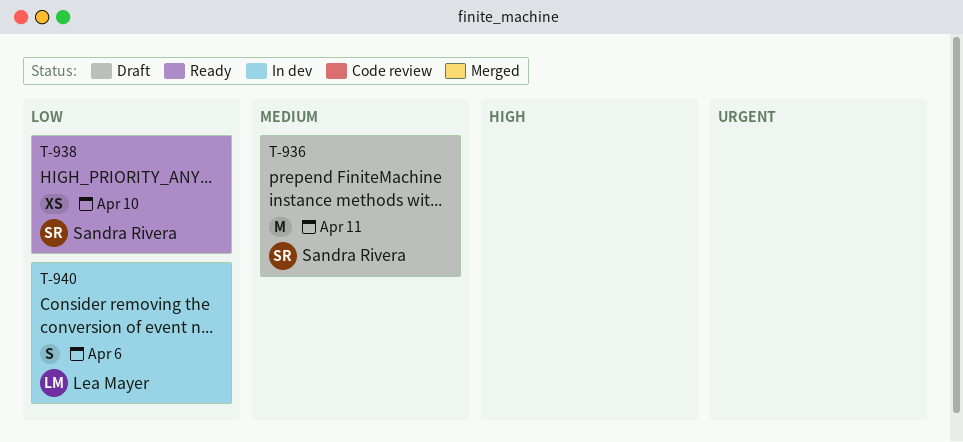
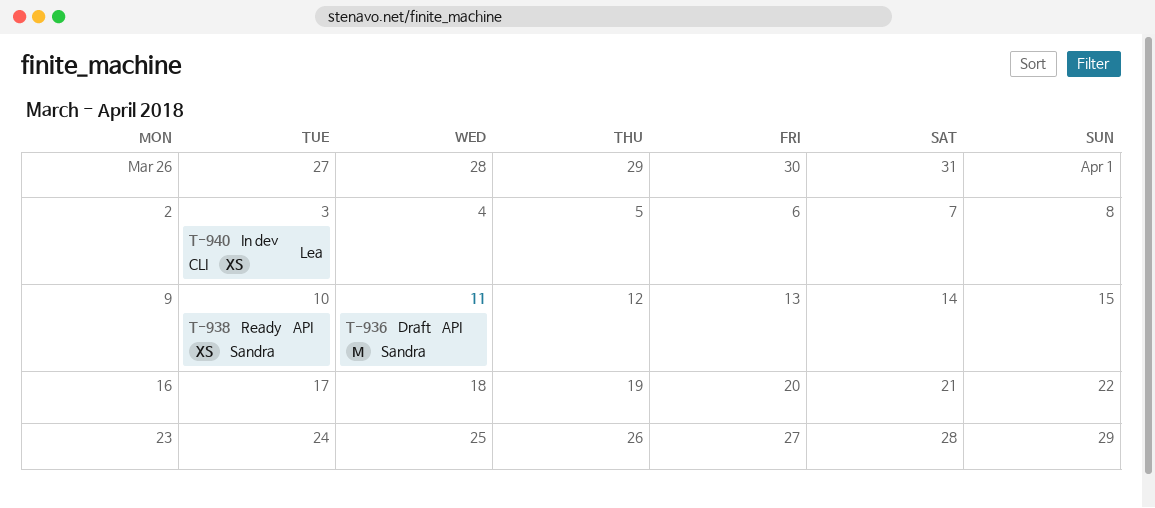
T-940, estimate: S -> XS
T-940, due: Apr 6 -> Apr 3

